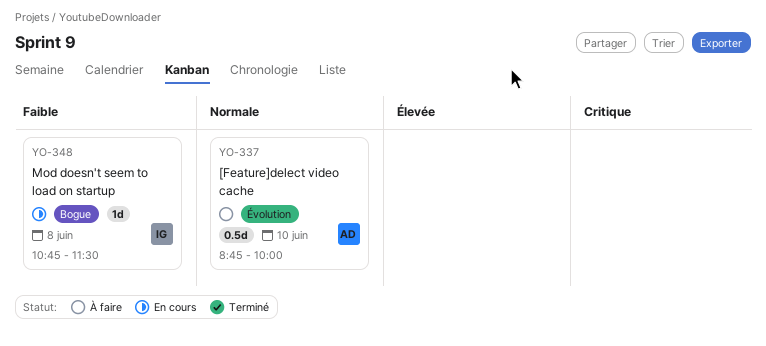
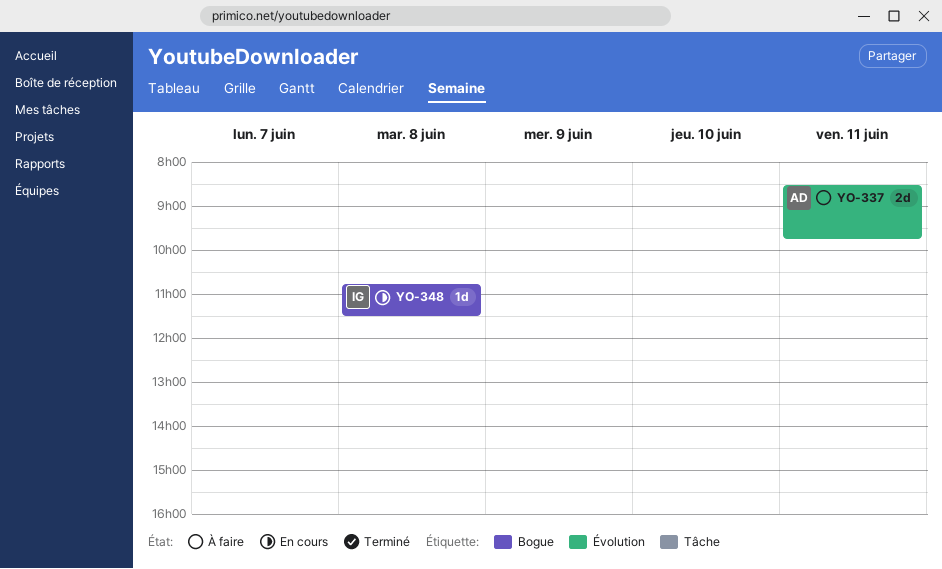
YO-337, estimate: 0.5d -> 2d
YO-337, day: Jun 10 -> Jun 11
YO-337, begins: 08:45 -> 08:30
YO-337, ends: 10:00 -> 09:45

